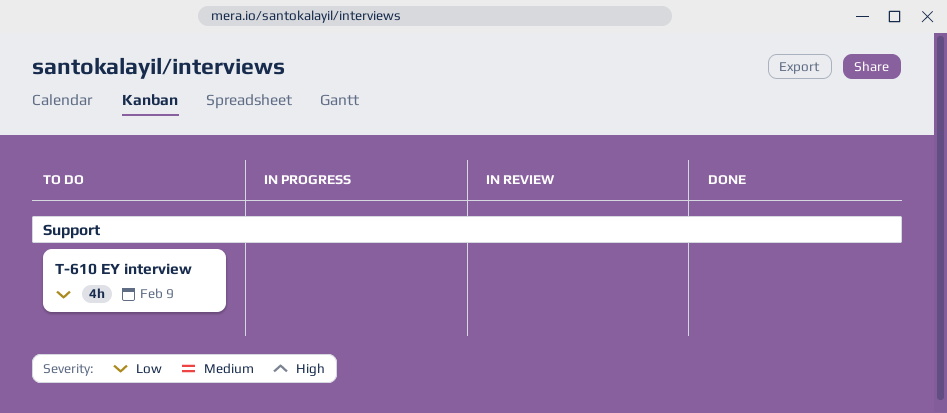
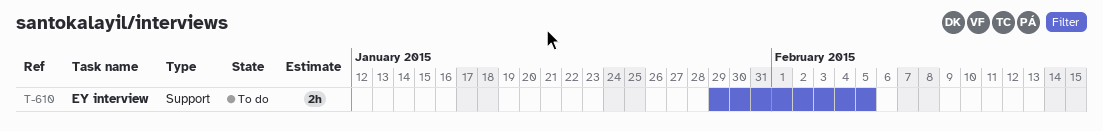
T-610, estimate: 4h -> 2h
T-610, due: Feb 9 -> Feb 5

